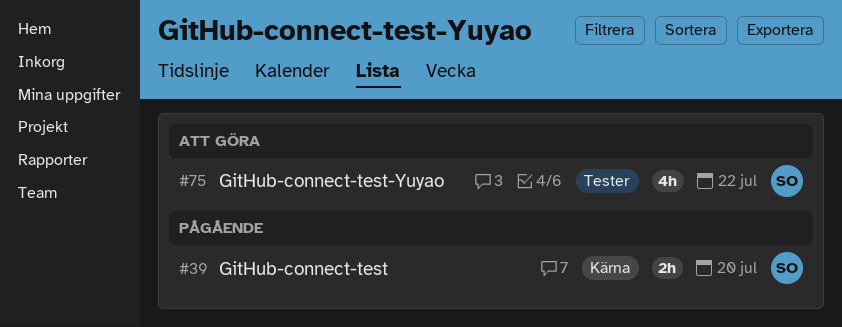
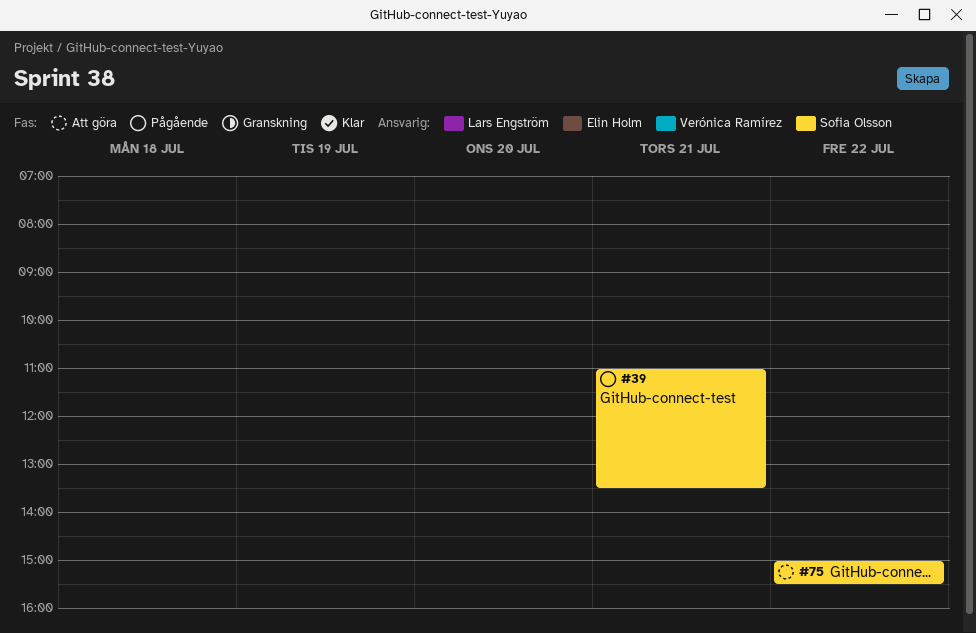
#39, day: Jul 20 -> Jul 21

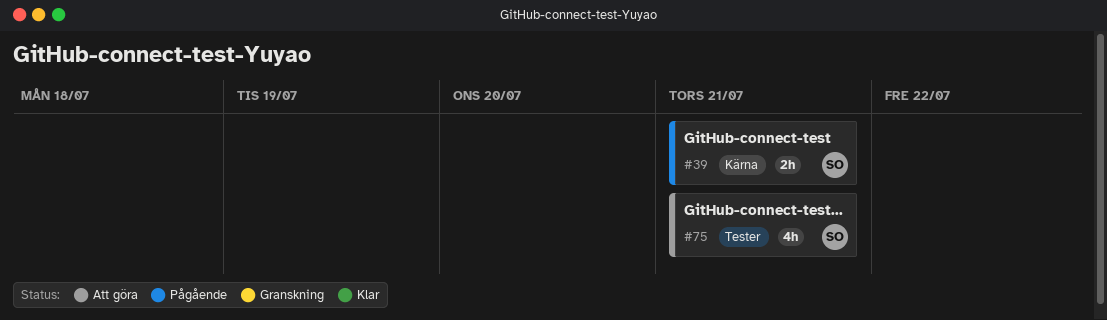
#75, day: Jul 22 -> Jul 21

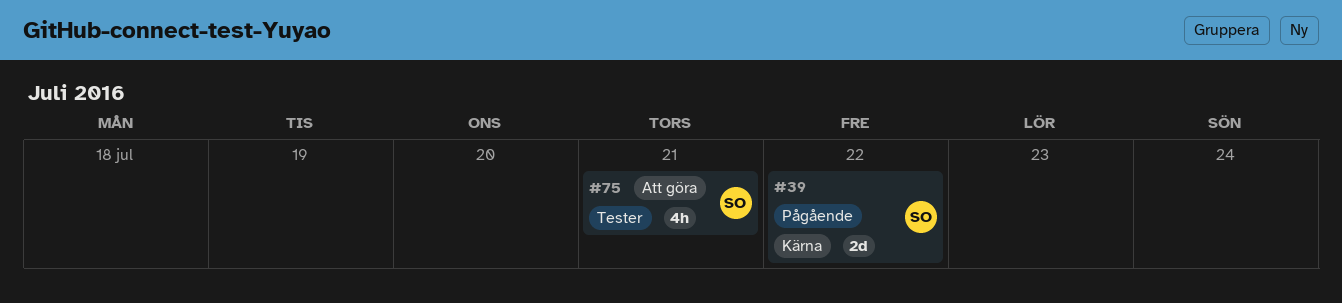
#39, estimate: 2h -> 2d
#39, day: Jul 21 -> Jul 22

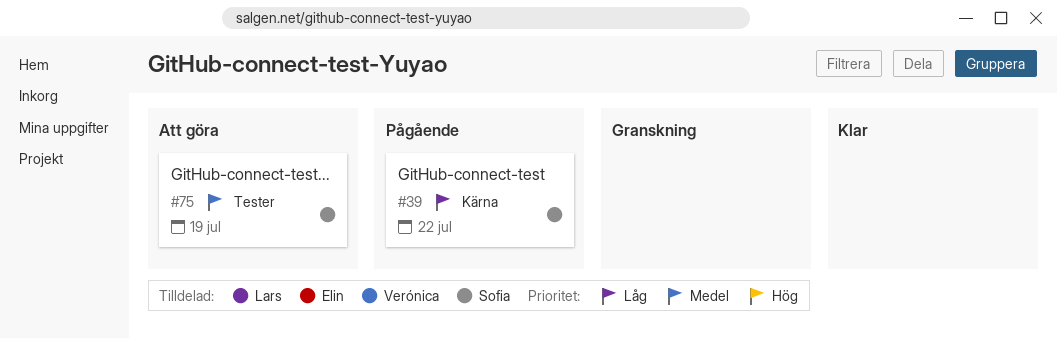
#75, day: Jul 21 -> Jul 19

